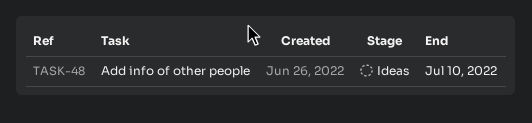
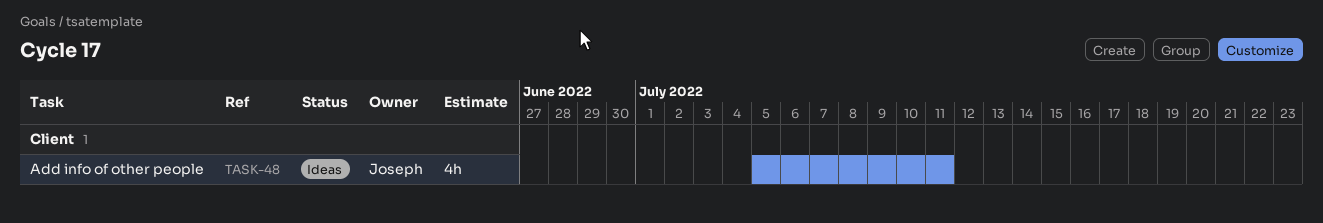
TASK-48, due: Jul 10 -> Jul 11

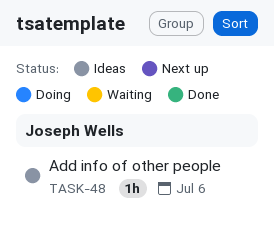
TASK-48, estimate: 4h -> 1h
TASK-48, due: Jul 11 -> Jul 6

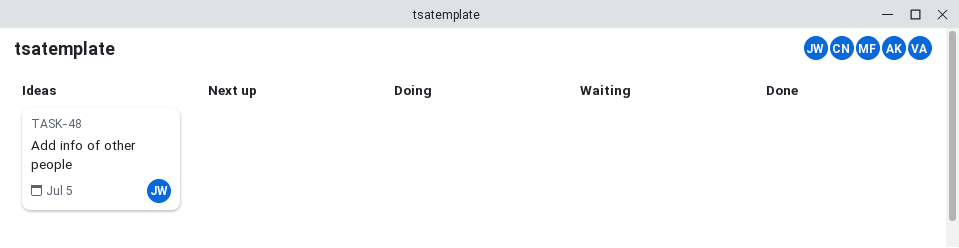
TASK-48, due: Jul 6 -> Jul 5

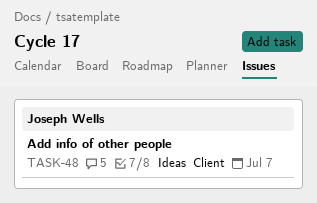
TASK-48, due: Jul 5 -> Jul 7

